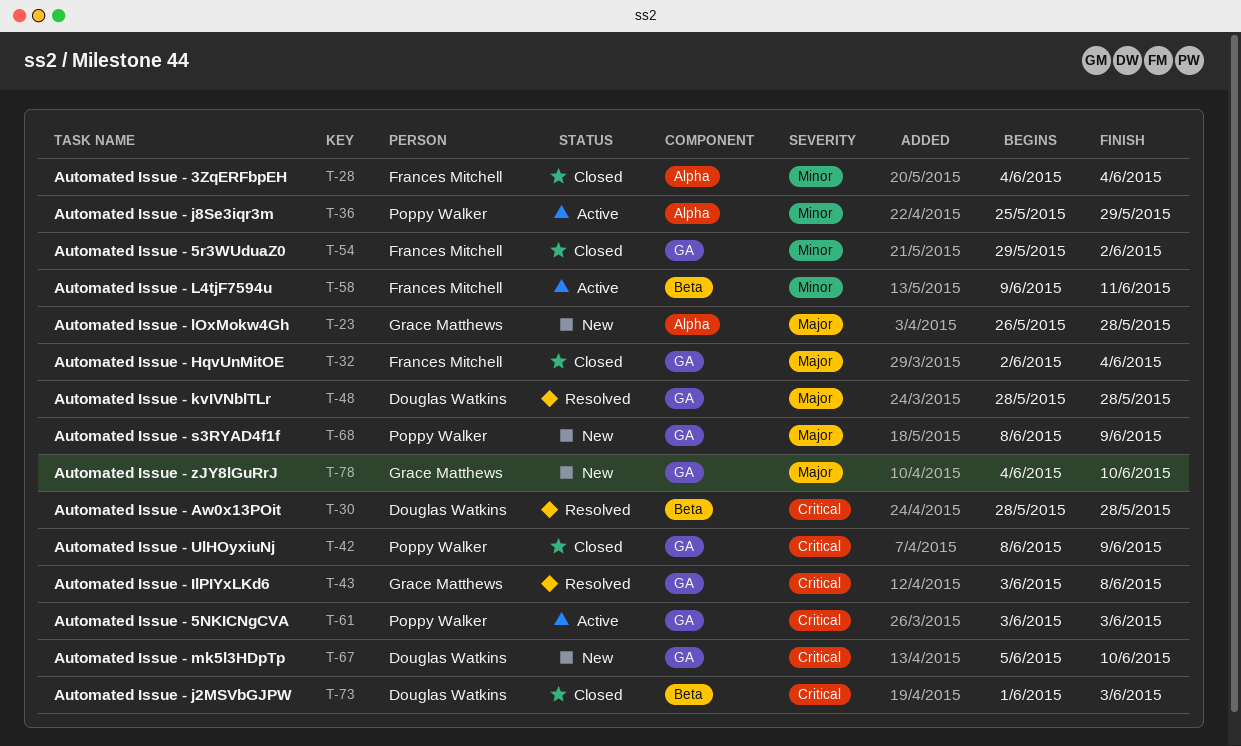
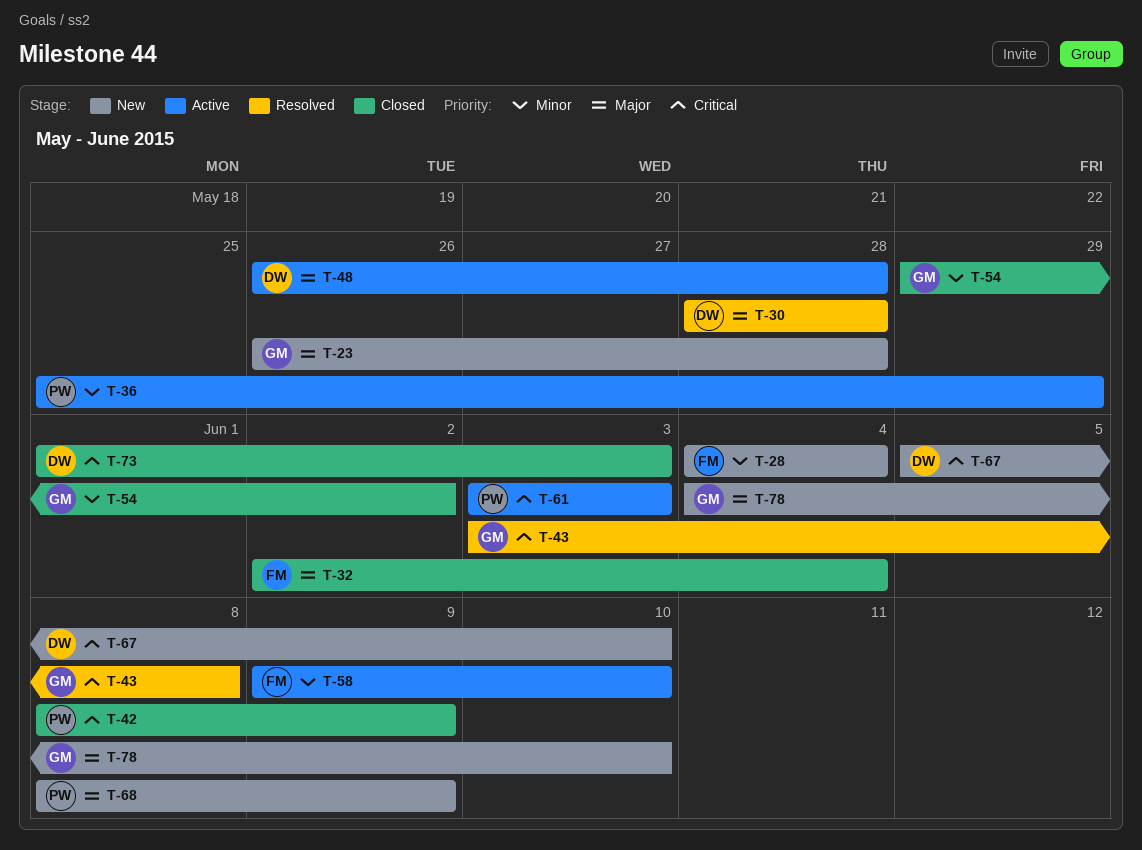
T-28, status: Closed -> New
T-30, priority: Critical -> Major
T-48, status: Resolved -> Active
T-48, start: May 28 -> May 26
T-54, owner: Frances Mitchell -> Grace Matthews
T-58, due: Jun 11 -> Jun 10

